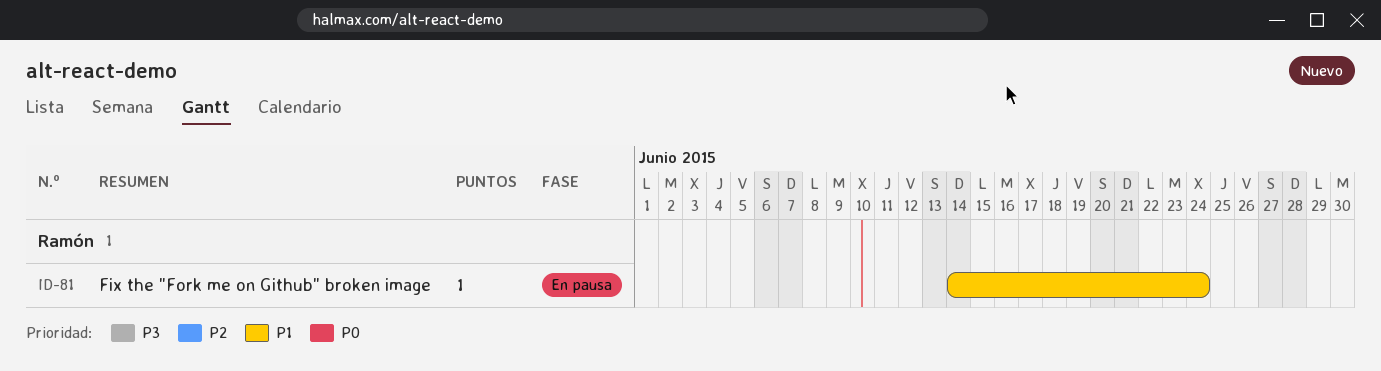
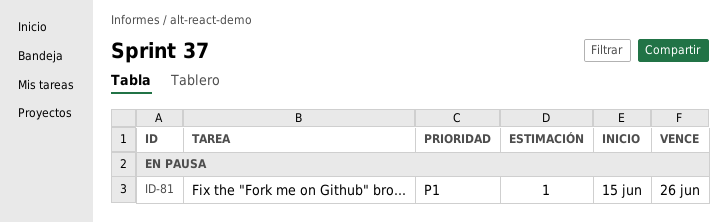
ID-81, start: Jun 14 -> Jun 15
ID-81, due: Jun 24 -> Jun 26

